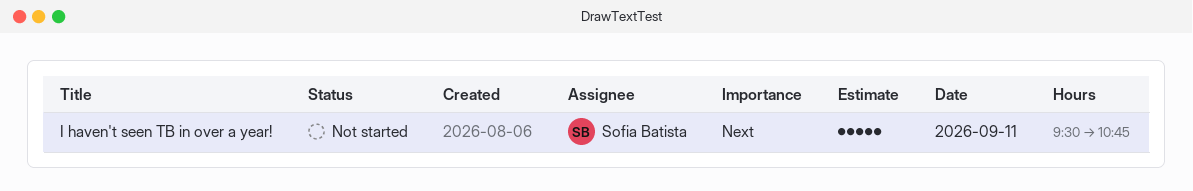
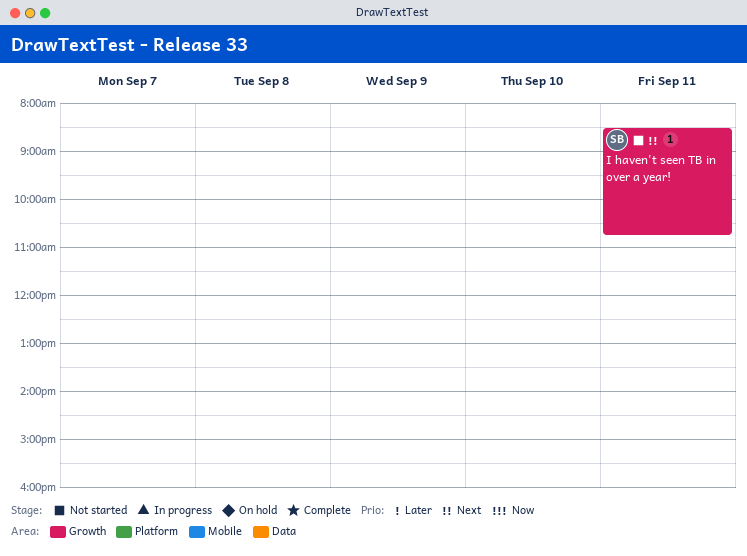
I haven't seen TB in over a year!, estimate: 5 -> 1
I haven't seen TB in over a year!, begins: 09:30 -> 08:30

